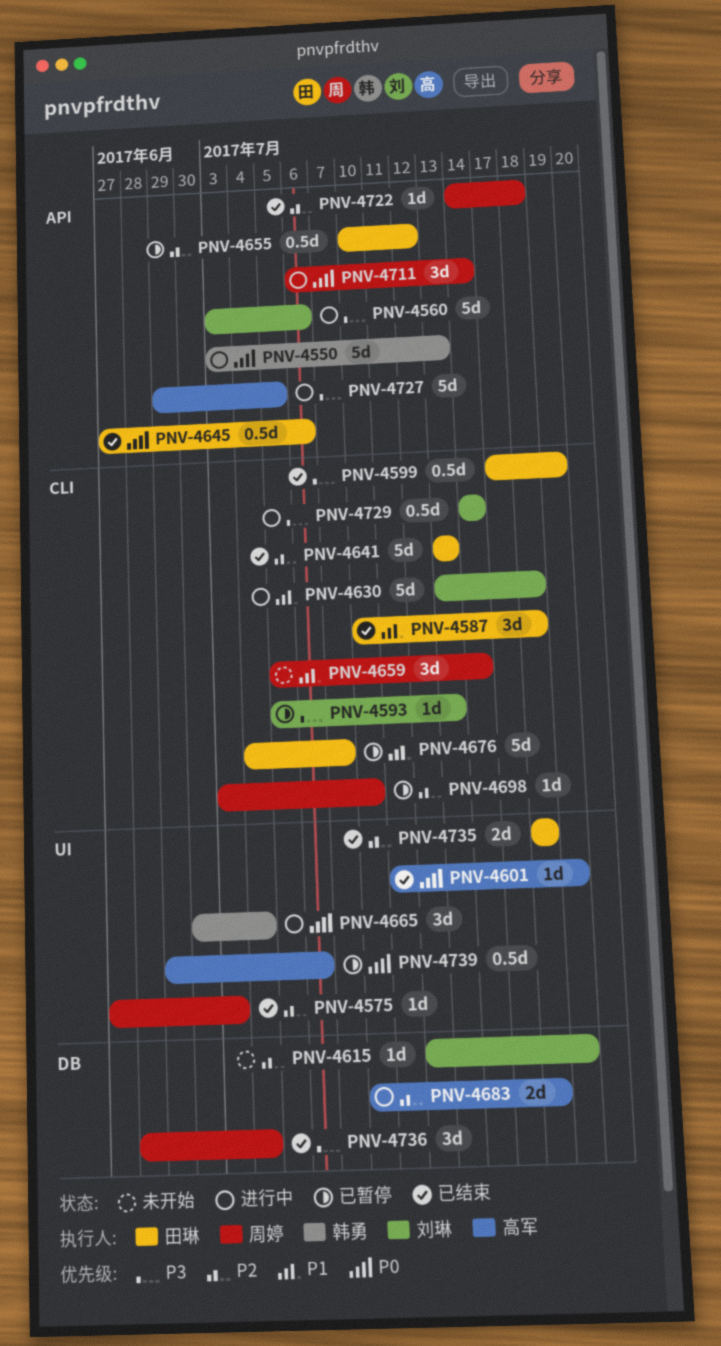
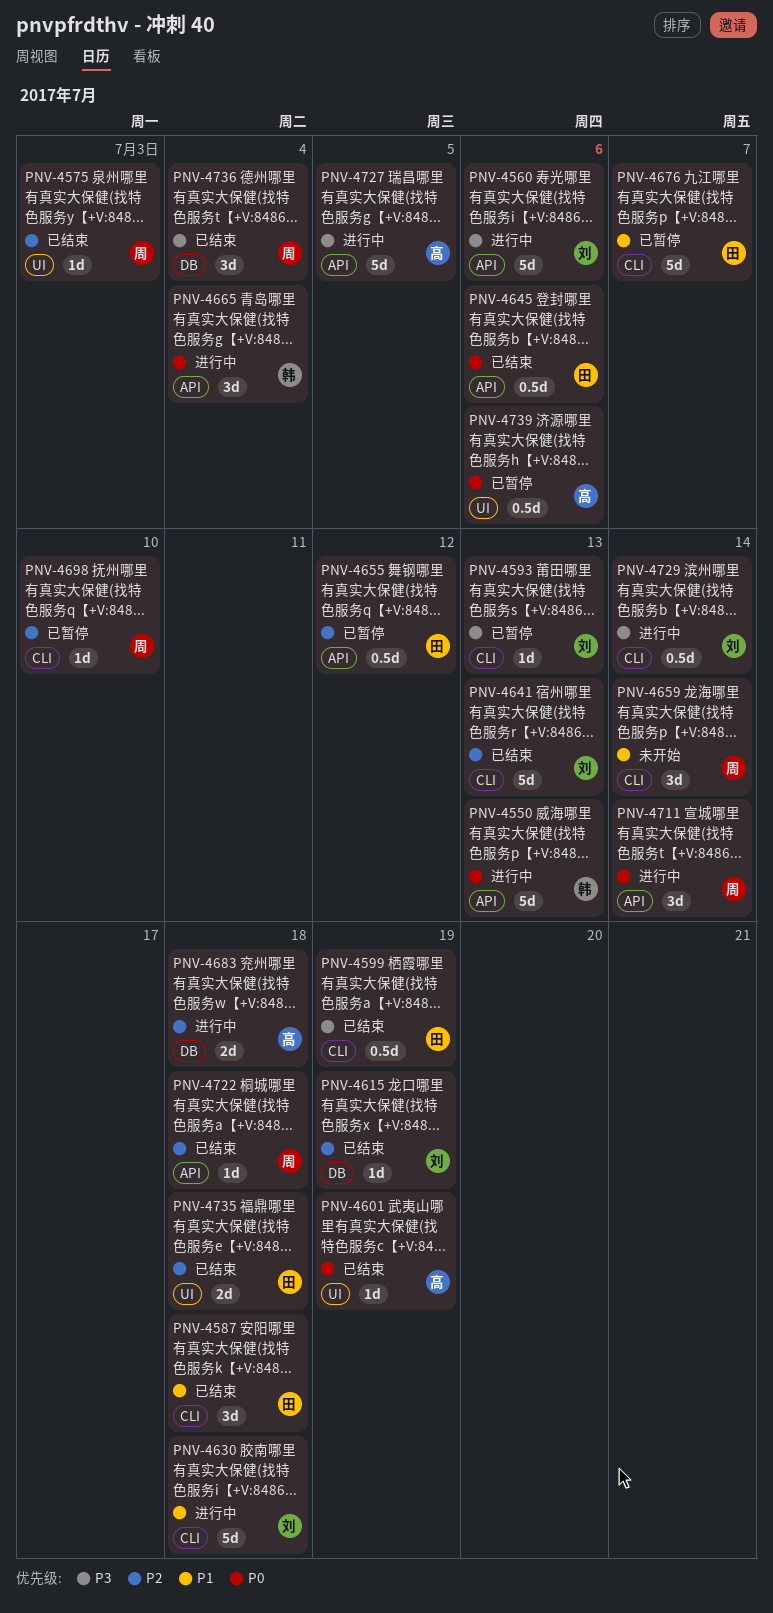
PNV-4615, status: 未开始 -> 已结束
PNV-4641, owner: 田琳 -> 刘琳
PNV-4665, label: UI -> API

